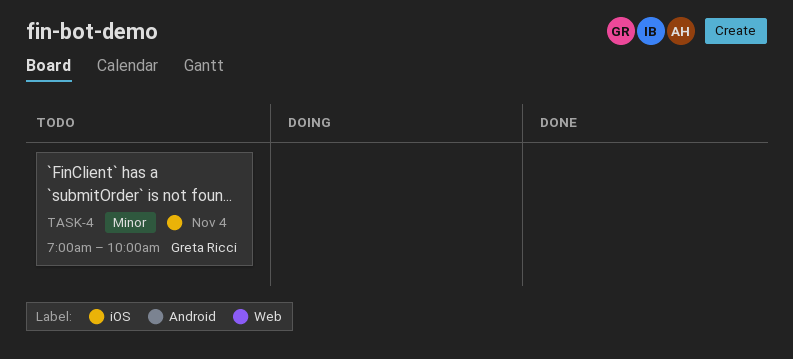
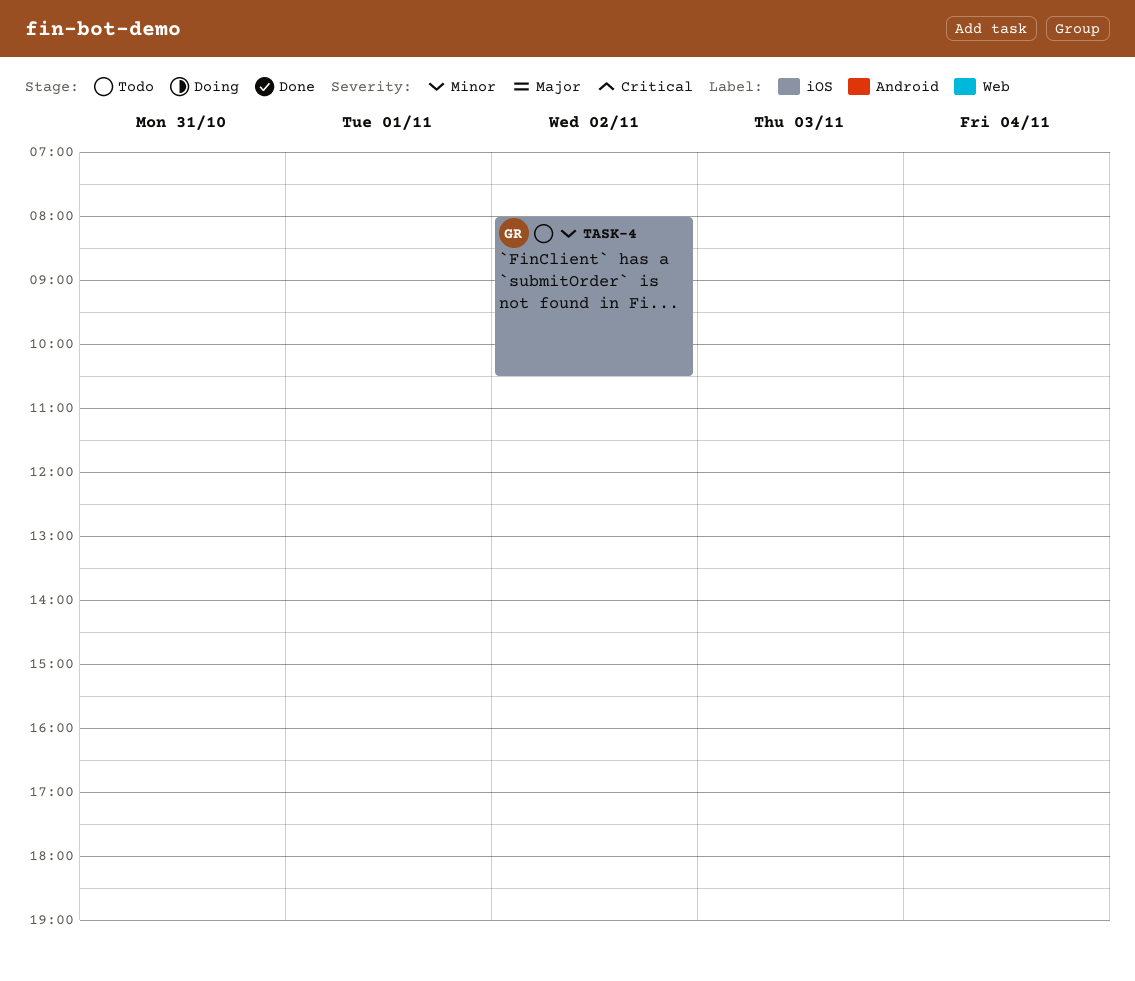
TASK-4, day: Nov 4 -> Nov 2
TASK-4, begins: 07:00 -> 08:00
TASK-4, ends: 10:00 -> 10:30

